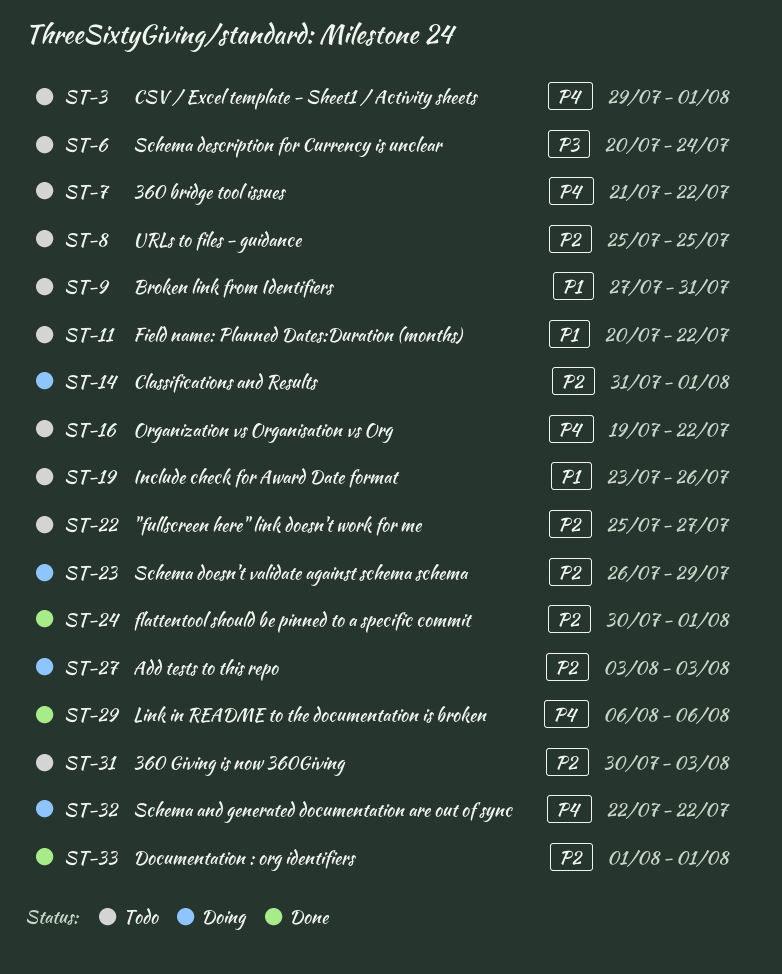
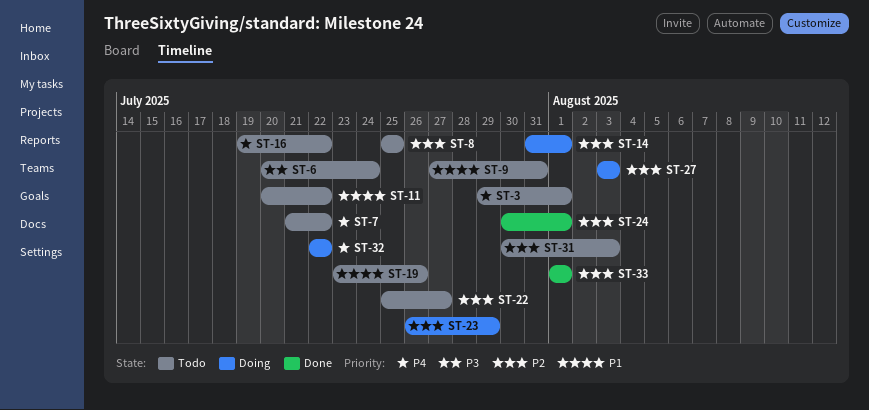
ST-29: present -> none

